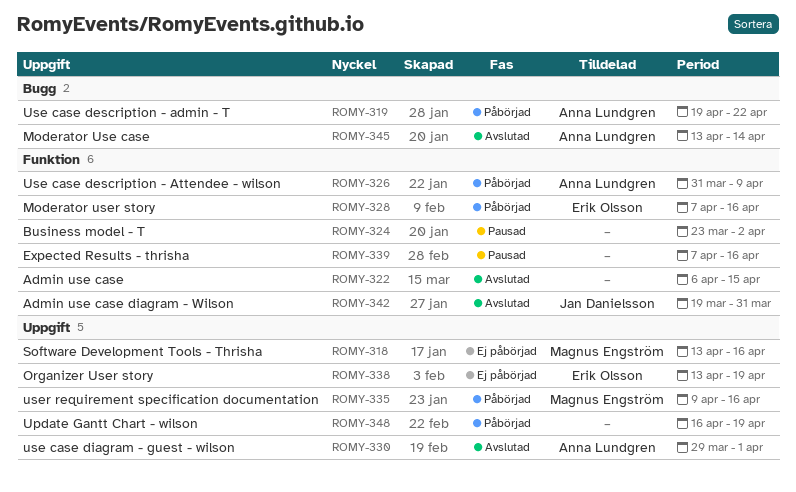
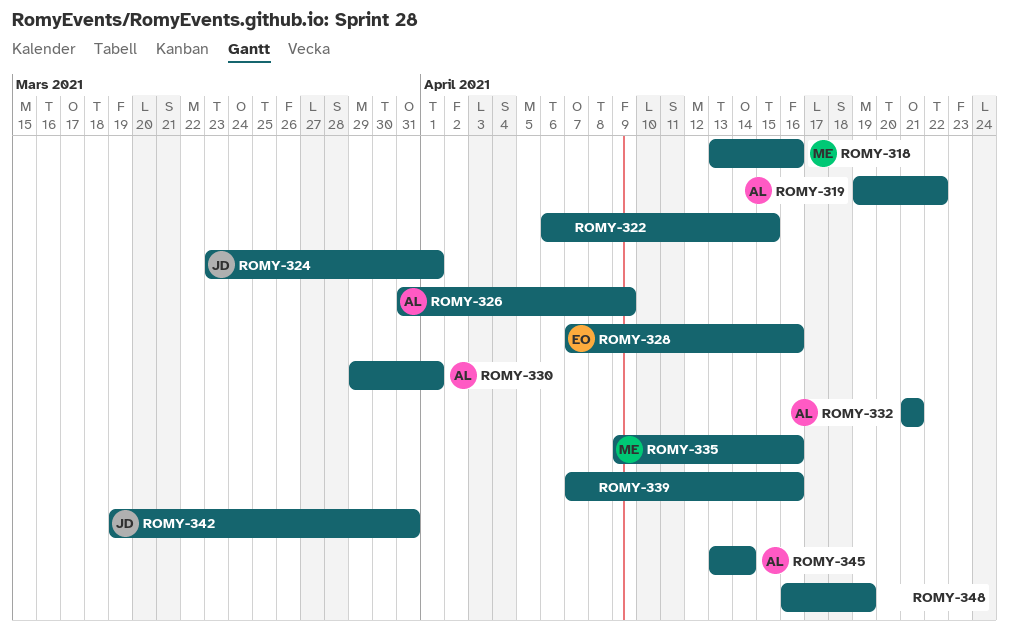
ROMY-324, owner: none -> Jan Danielsson
ROMY-324, due: Apr 2 -> Apr 1
ROMY-332: none -> present
ROMY-338: present -> none

